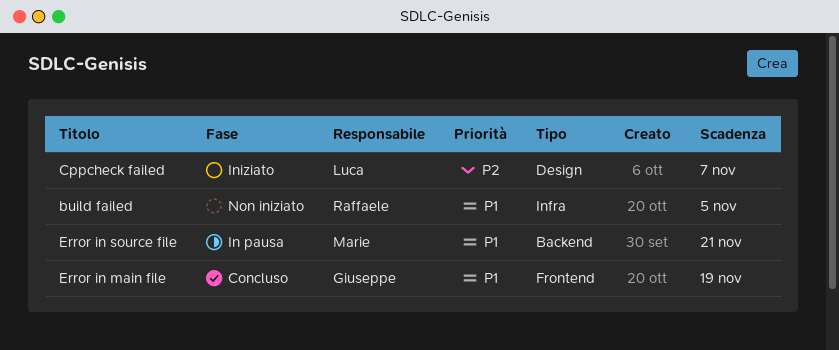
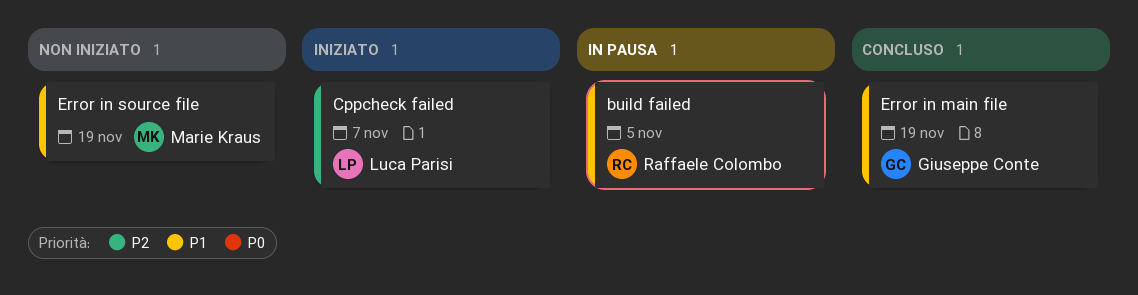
build failed, status: Non iniziato -> In pausa
Error in source file, status: In pausa -> Non iniziato
Error in source file, due: Nov 21 -> Nov 19

